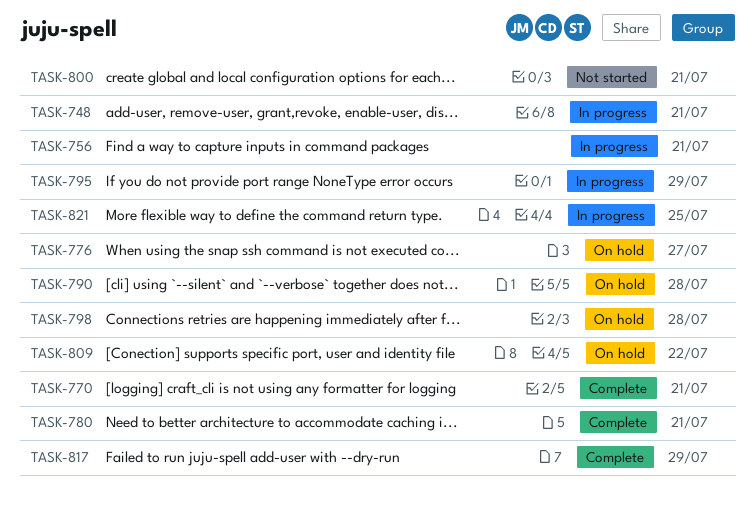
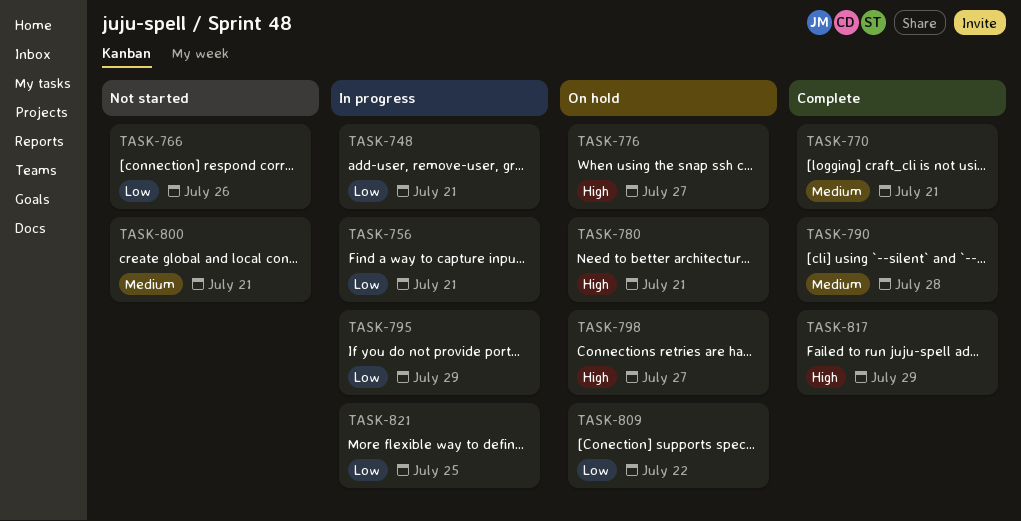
TASK-766: none -> present
TASK-780, status: Complete -> On hold
TASK-790, status: On hold -> Complete
TASK-798, due: Jul 28 -> Jul 27

